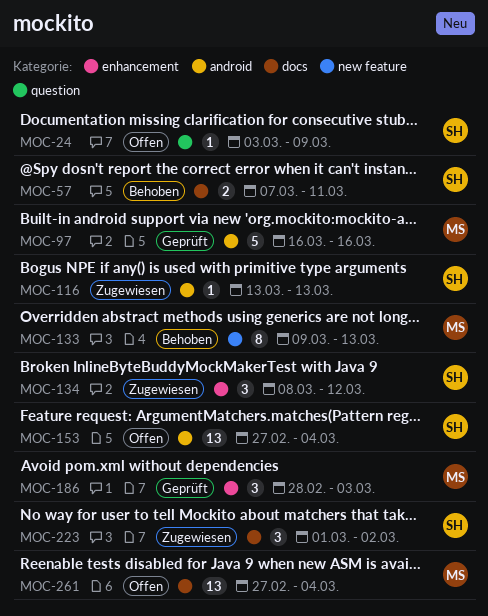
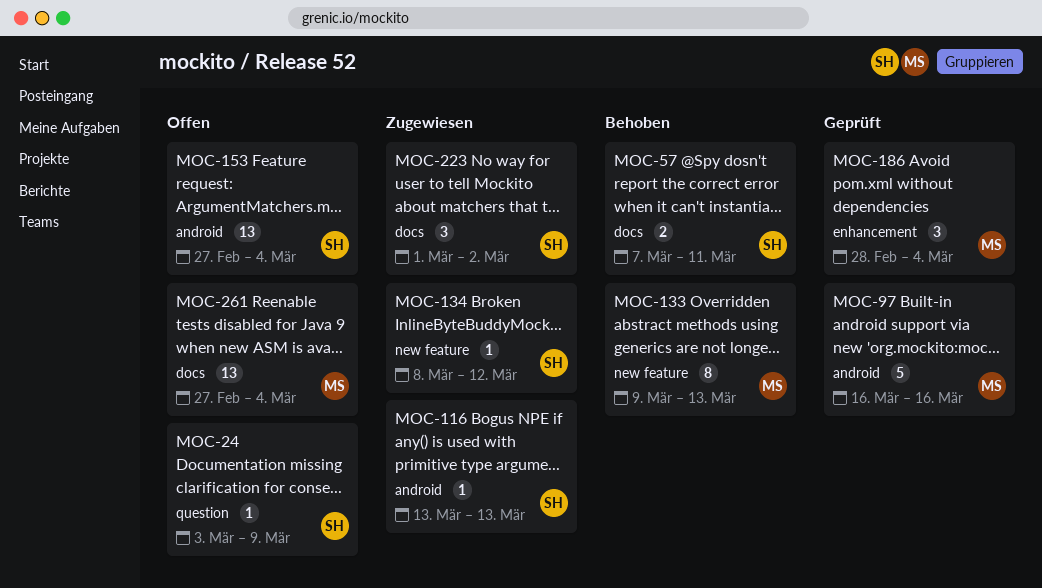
MOC-134, label: enhancement -> new feature
MOC-134, estimate: 3 -> 1
MOC-186, due: Mar 3 -> Mar 4

